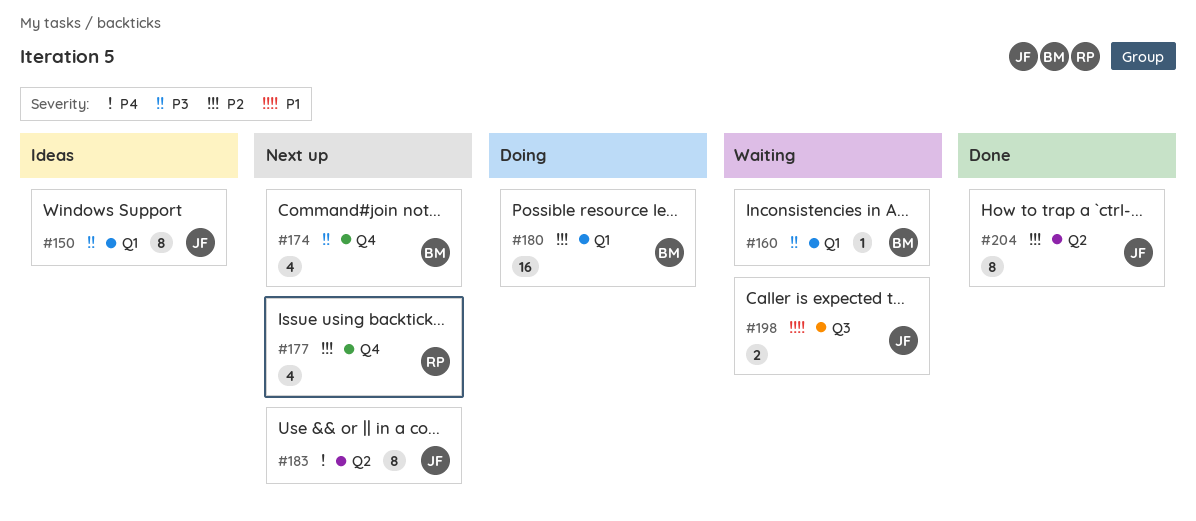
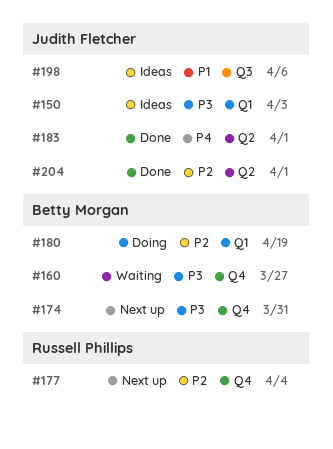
#160, label: Q1 -> Q4
#183, status: Next up -> Done
#198, status: Waiting -> Ideas

